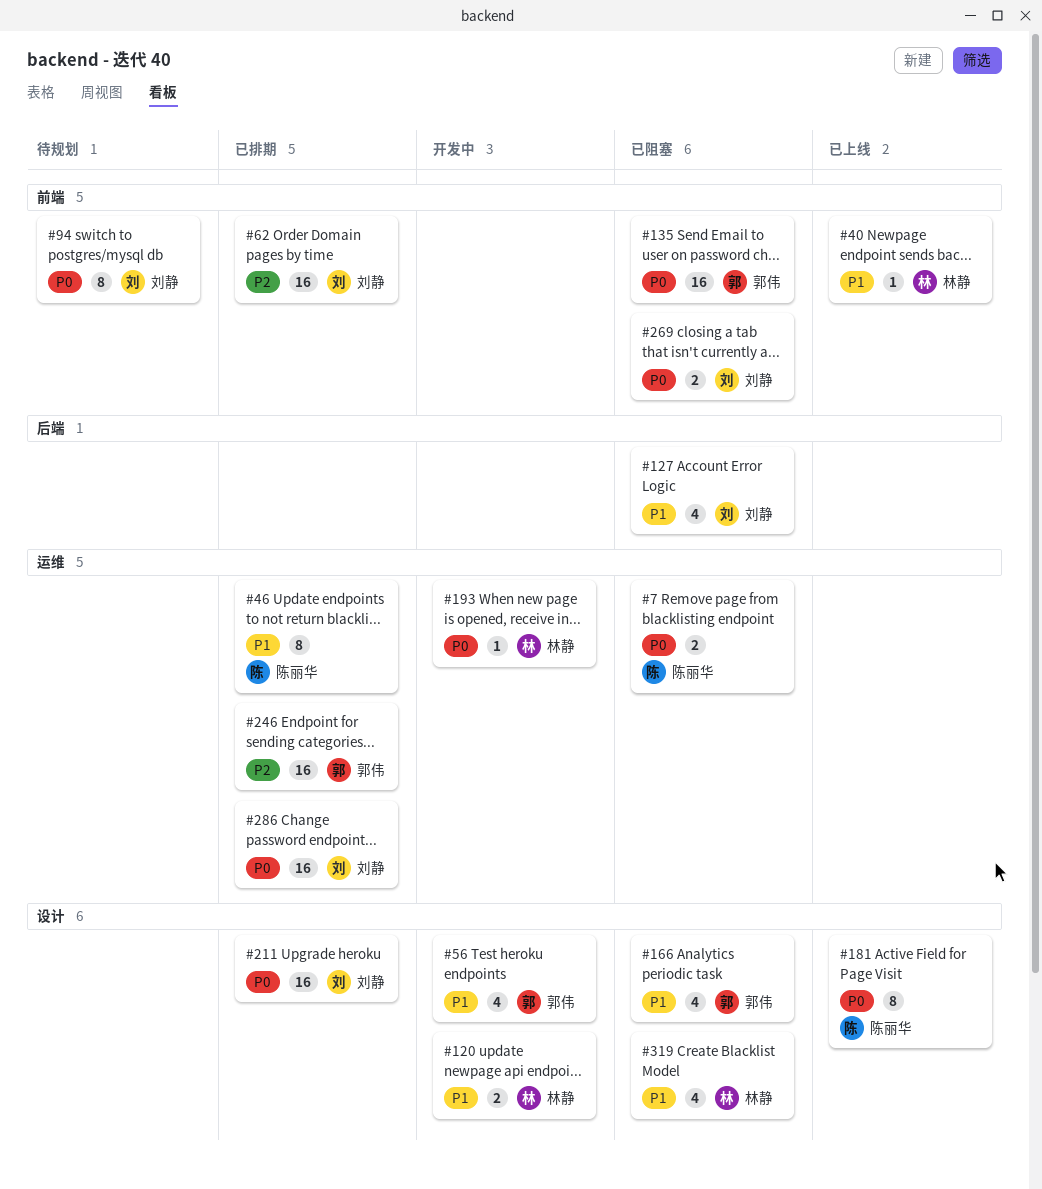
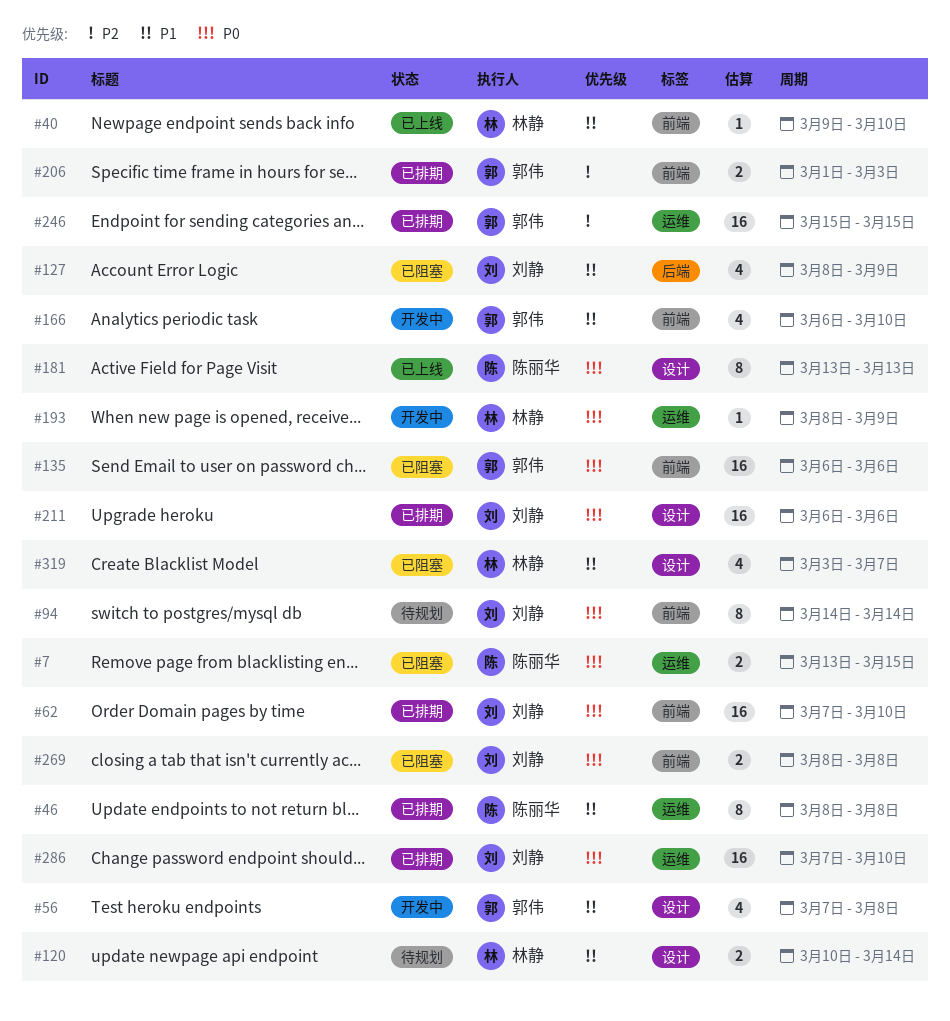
#62, priority: P2 -> P0
#120, status: 开发中 -> 待规划
#166, status: 已阻塞 -> 开发中
#166, label: 设计 -> 前端
#206: none -> present

